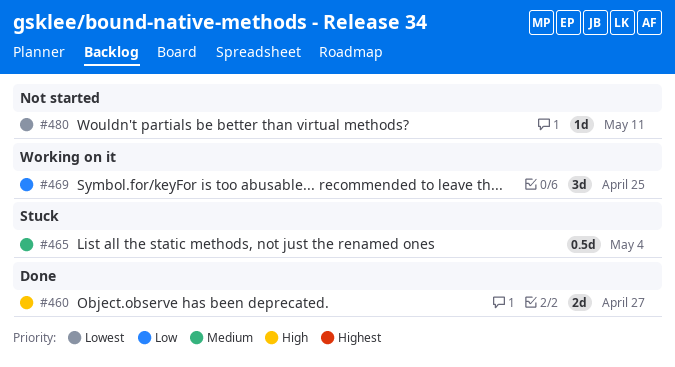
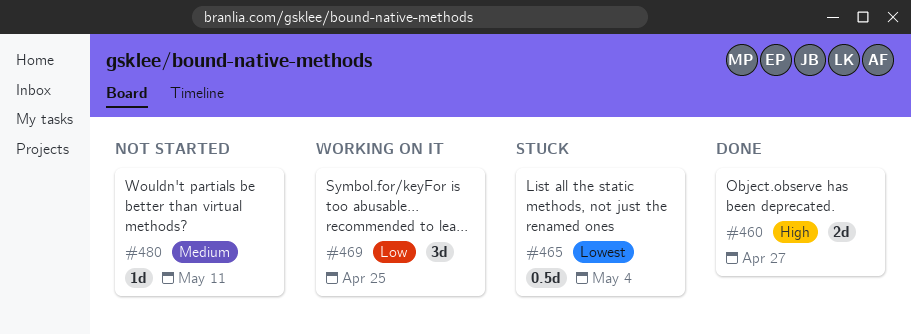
#465, priority: Medium -> Lowest
#480, priority: Lowest -> Medium

